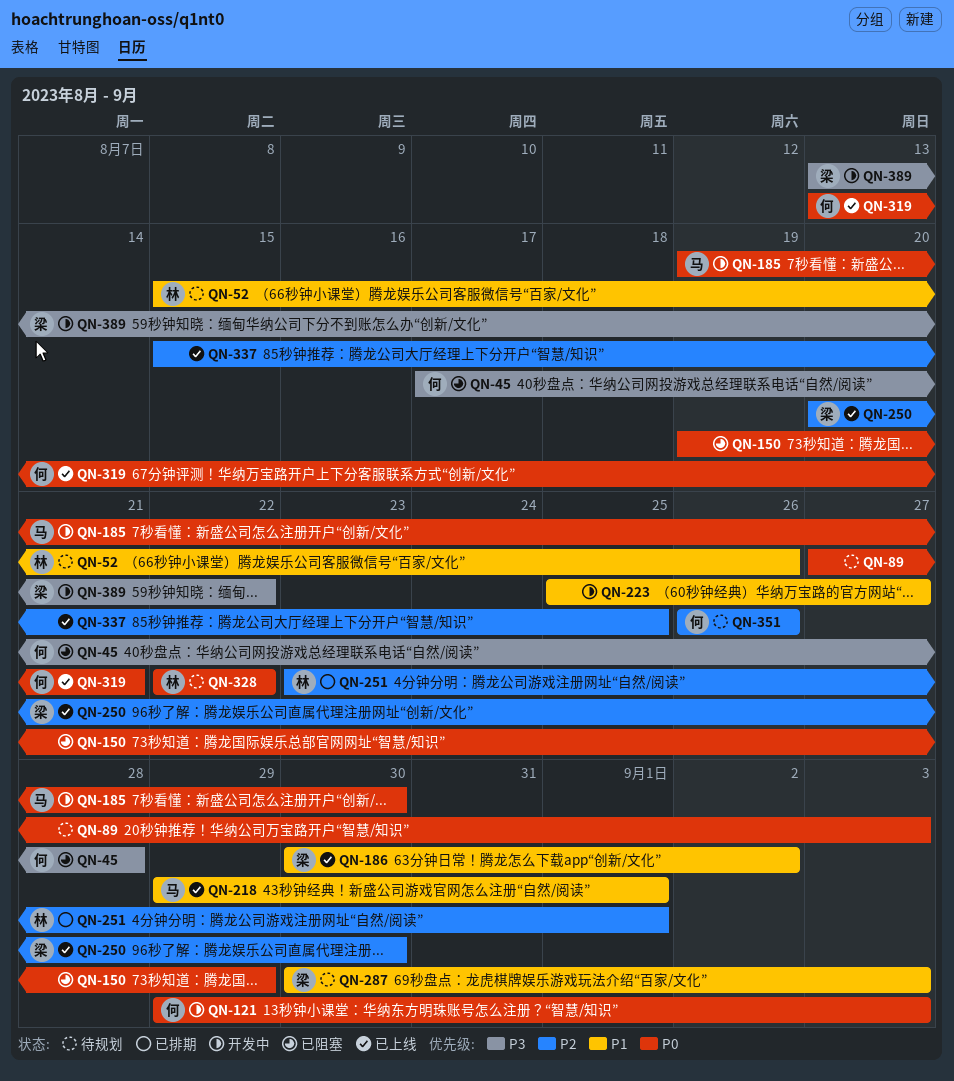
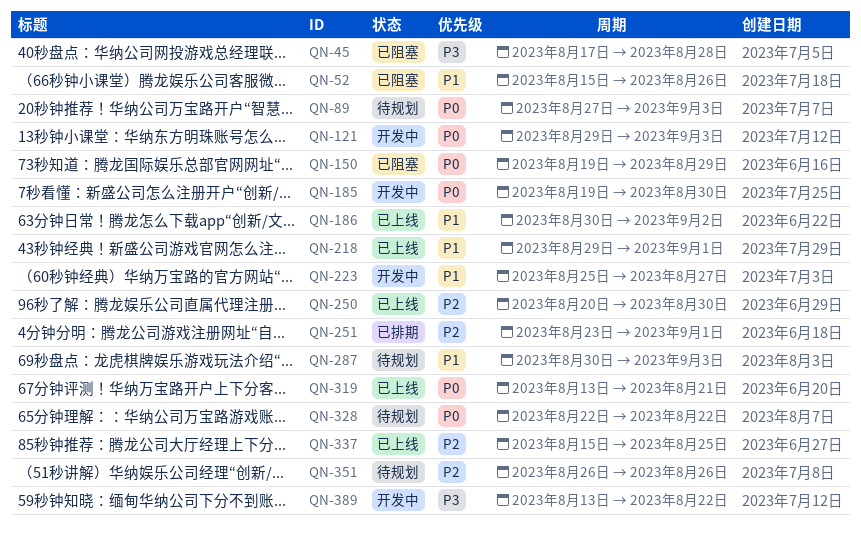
QN-52, status: 待规划 -> 已阻塞

